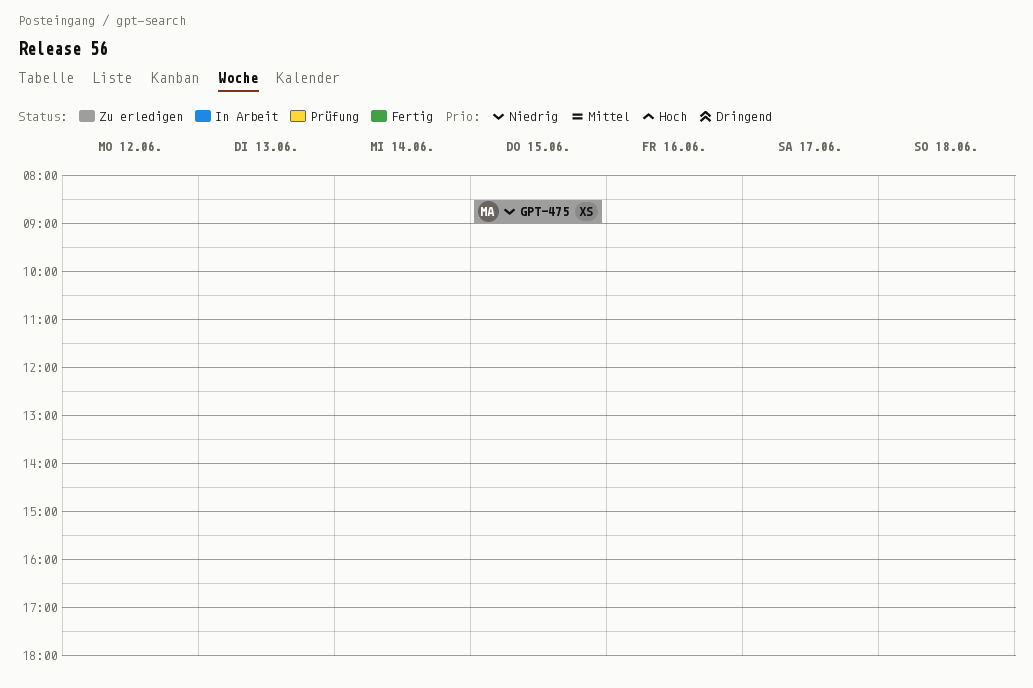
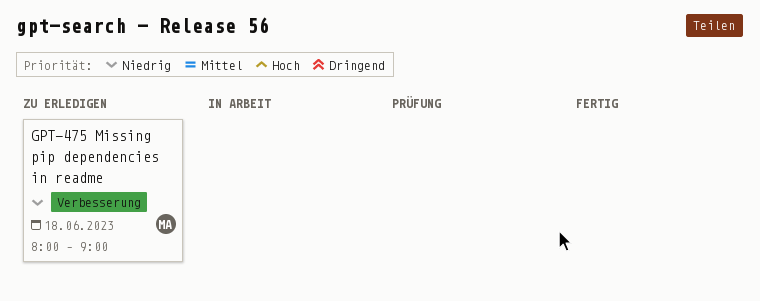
GPT-475, day: Jun 15 -> Jun 18
GPT-475, begins: 08:30 -> 08:00

